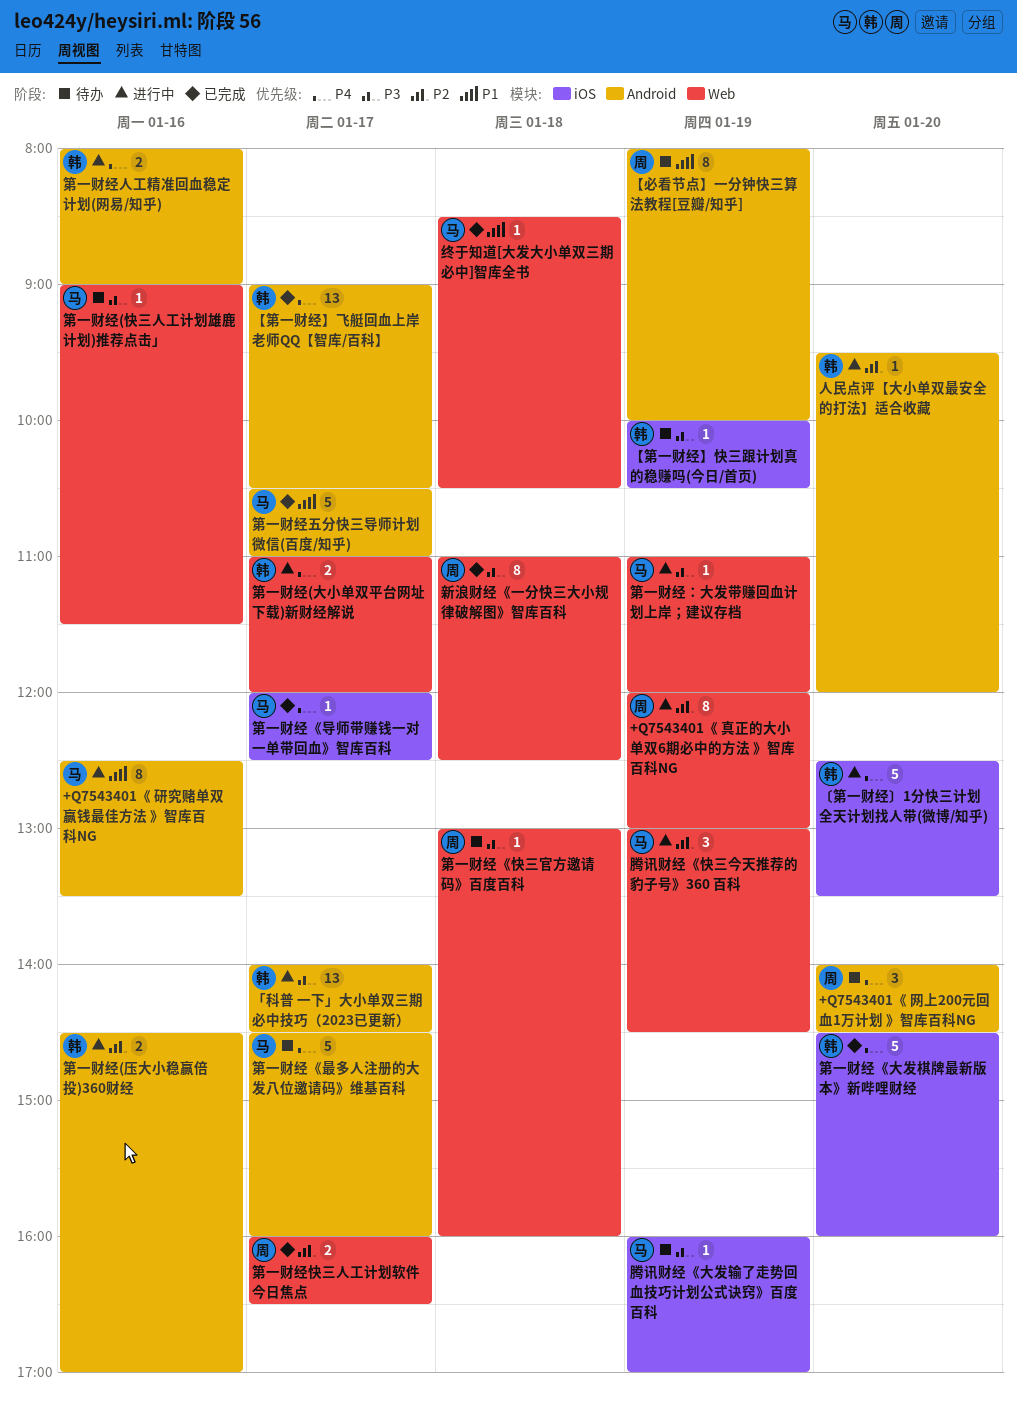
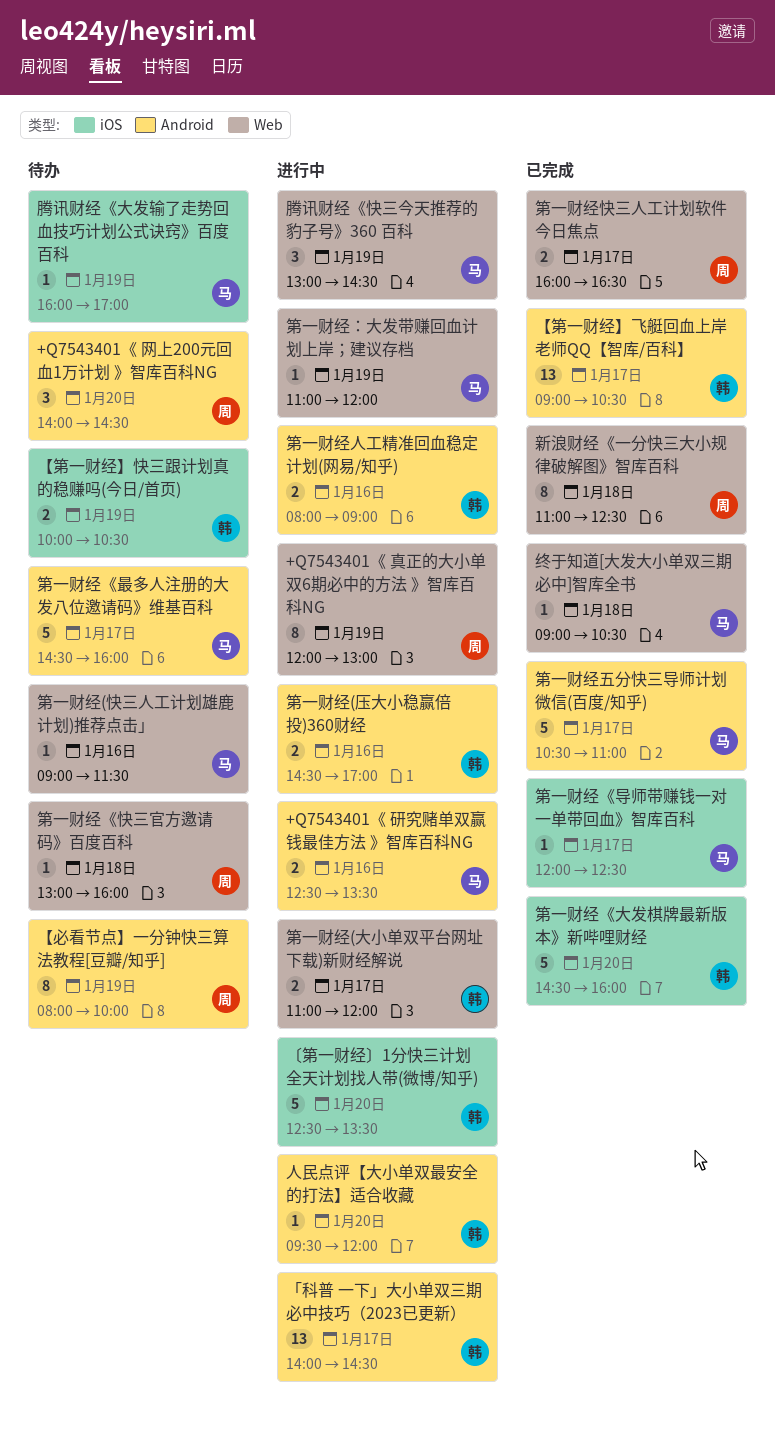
+Q7543401《 研究赌单双赢钱最佳方法 》智库百科NG, estimate: 8 -> 2
【第一财经】快三跟计划真的稳赚吗(今日/首页), estimate: 1 -> 2
终于知道[大发大小单双三期必中]智库全书, begins: 08:30 -> 09:00

